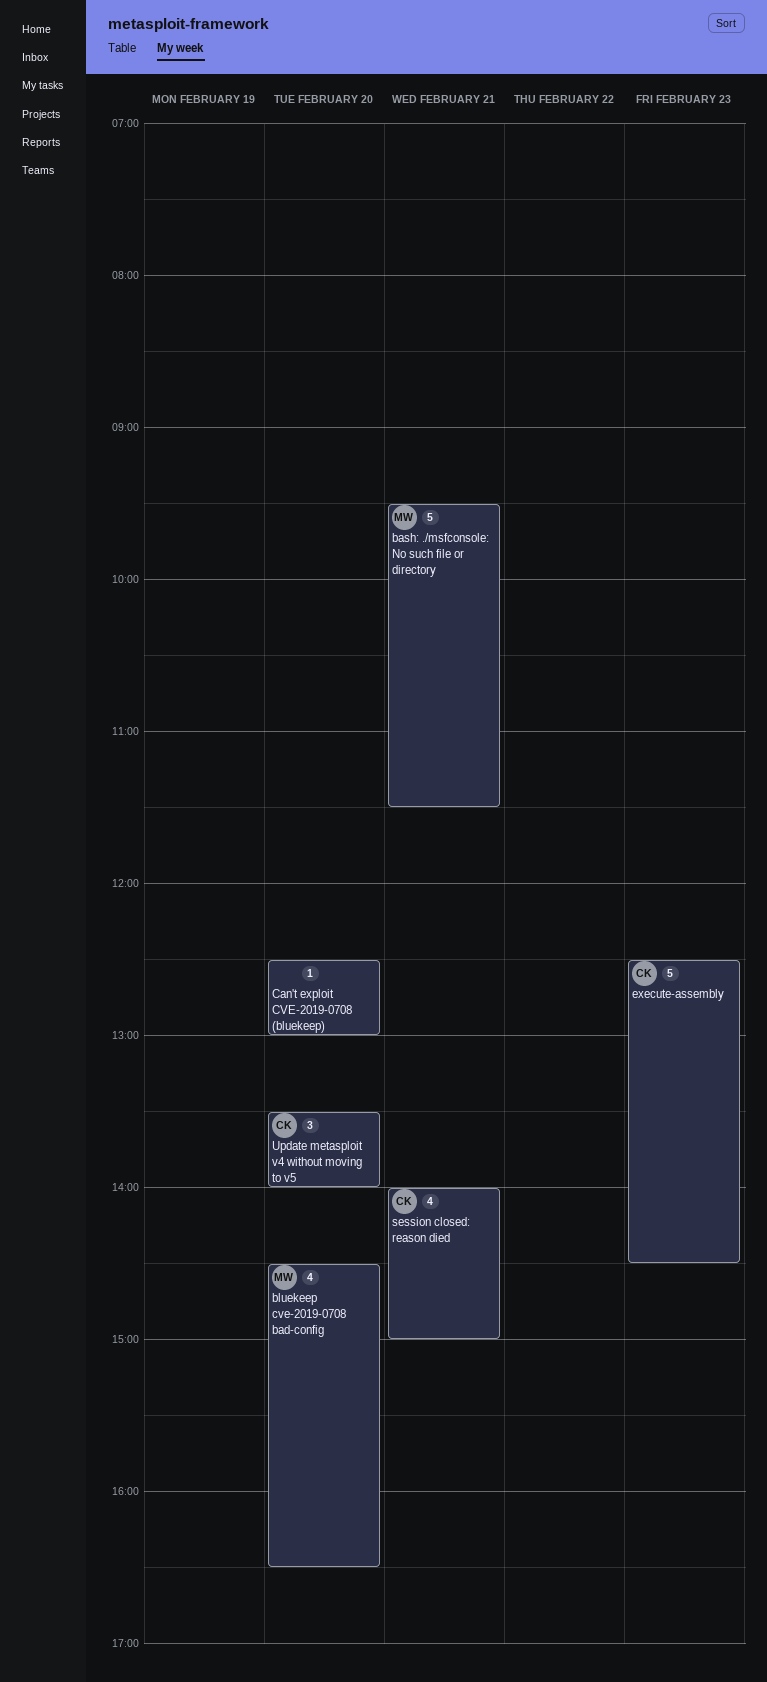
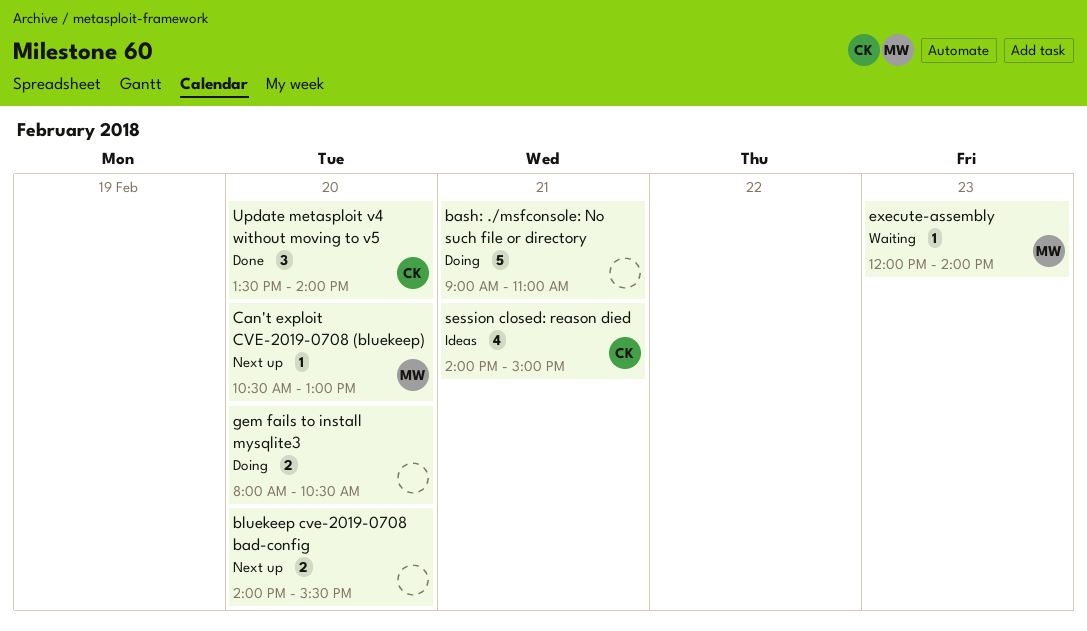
bash: ./msfconsole: No such file or directory, owner: MW -> none
bash: ./msfconsole: No such file or directory, begins: 09:30 -> 09:00
bash: ./msfconsole: No such file or directory, ends: 11:30 -> 11:00
bluekeep cve-2019-0708 bad-config, owner: MW -> none
bluekeep cve-2019-0708 bad-config, estimate: 4 -> 2
bluekeep cve-2019-0708 bad-config, begins: 14:30 -> 14:00
bluekeep cve-2019-0708 bad-config, ends: 16:30 -> 15:30
Can't exploit CVE-2019-0708 (bluekeep), owner: none -> MW
Can't exploit CVE-2019-0708 (bluekeep), begins: 12:30 -> 10:30
execute-assembly, owner: CK -> MW
execute-assembly, estimate: 5 -> 1
execute-assembly, begins: 12:30 -> 12:00
execute-assembly, ends: 14:30 -> 14:00
gem fails to install mysqlite3: none -> present

